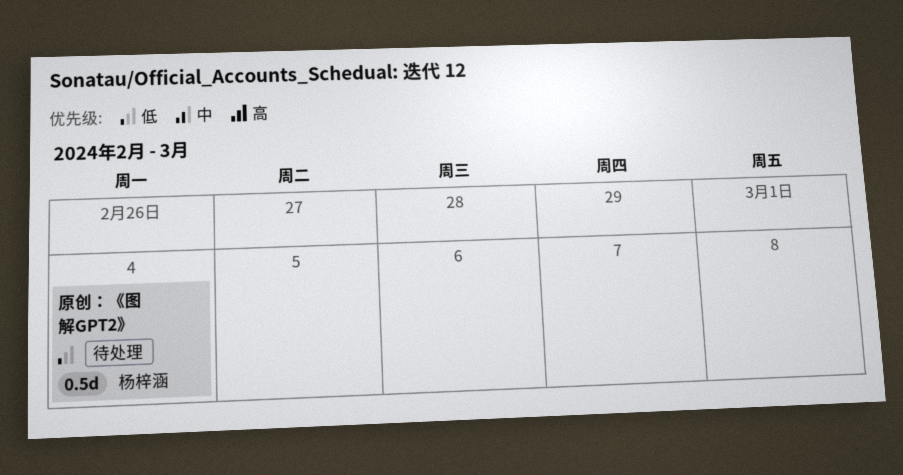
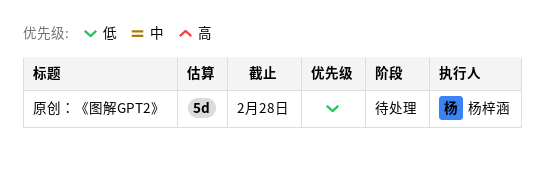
原创：《图解GPT2》, estimate: 0.5d -> 5d
原创：《图解GPT2》, due: Mar 4 -> Feb 28

